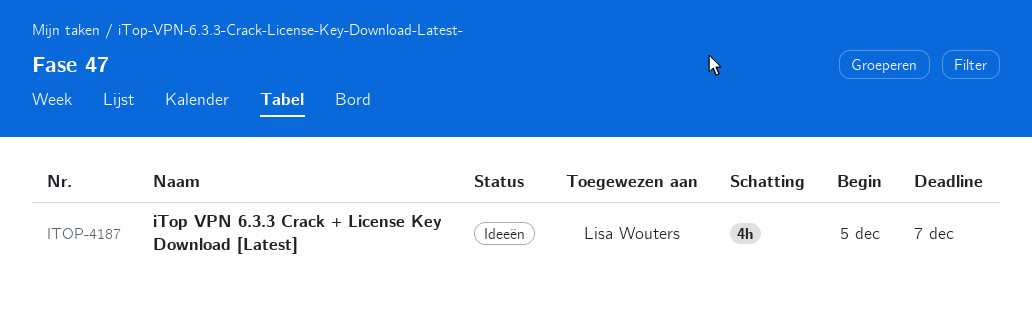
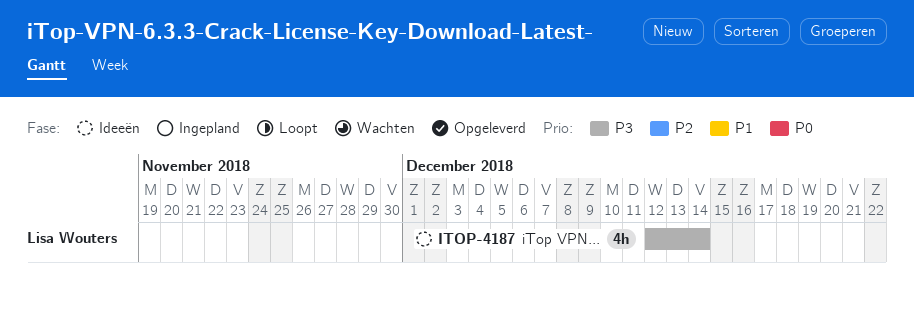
ITOP-4187, start: Dec 5 -> Dec 12
ITOP-4187, due: Dec 7 -> Dec 14

